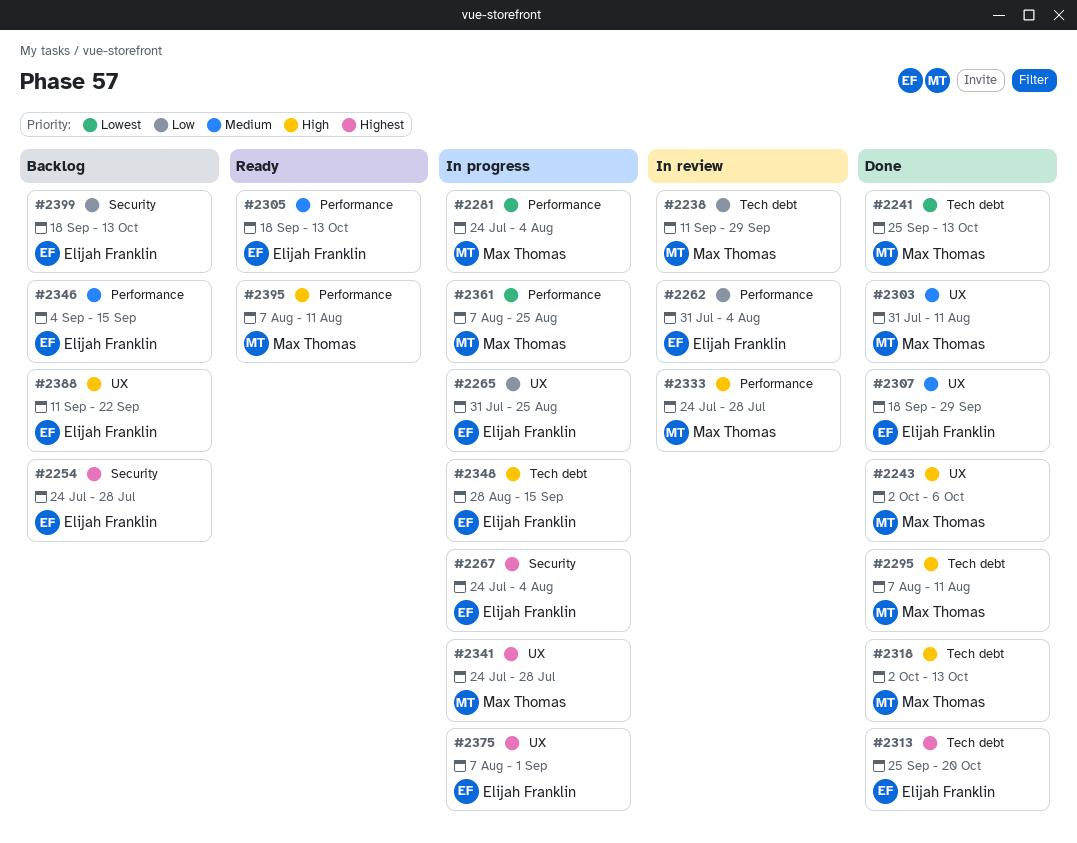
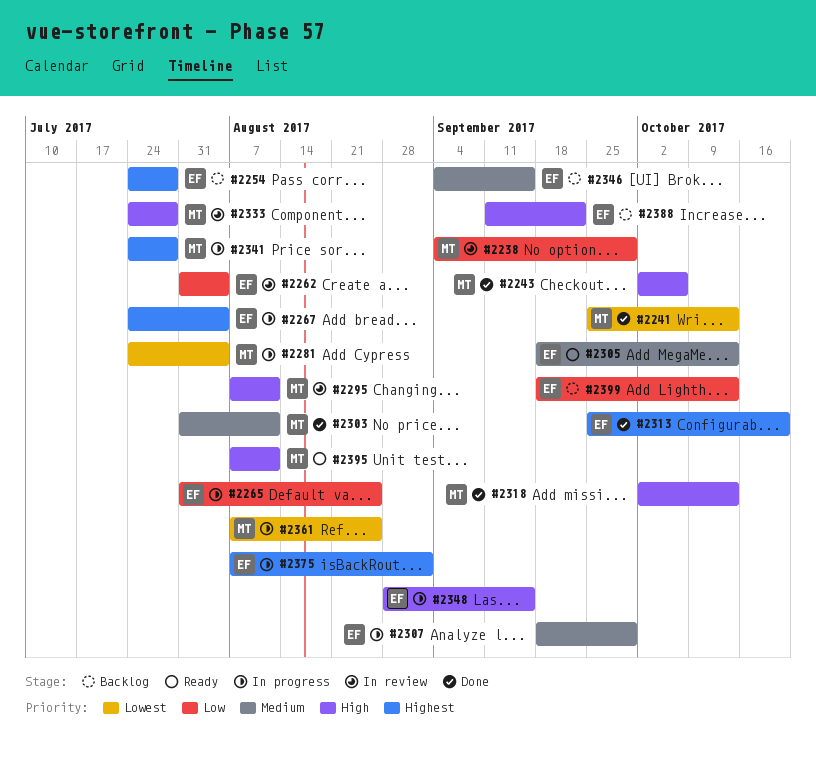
#2238, start: Sep 11 -> Sep 4
#2295, status: Done -> In review
#2307, status: Done -> In progress

